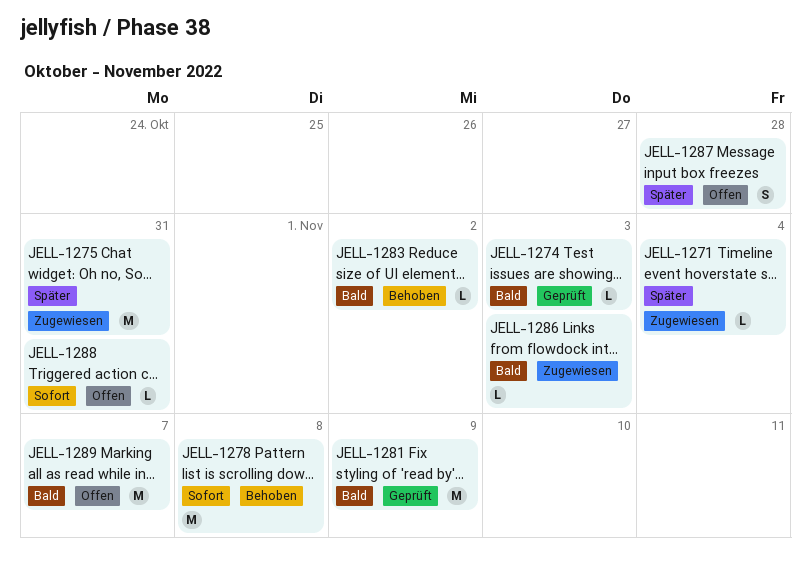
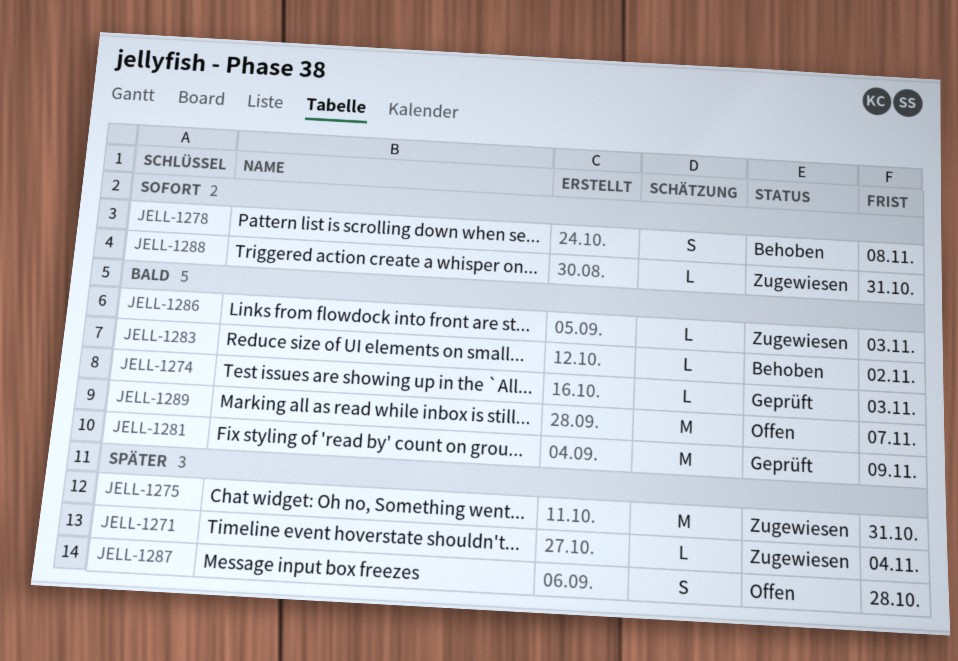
JELL-1278, estimate: M -> S
JELL-1288, status: Offen -> Zugewiesen

